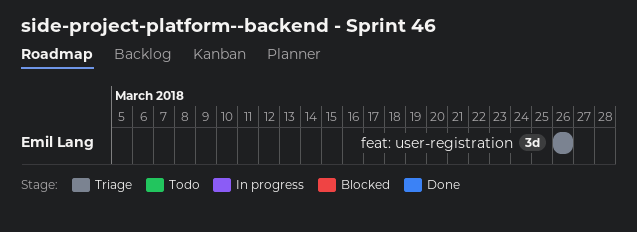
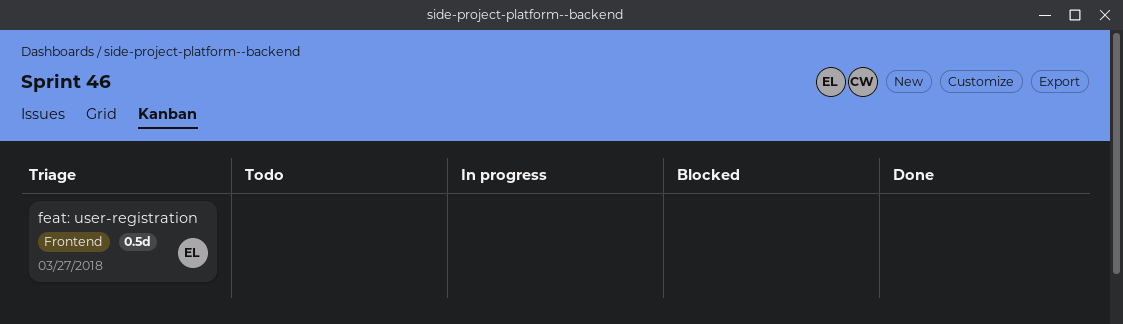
feat: user-registration, estimate: 3d -> 0.5d
feat: user-registration, due: Mar 26 -> Mar 27

